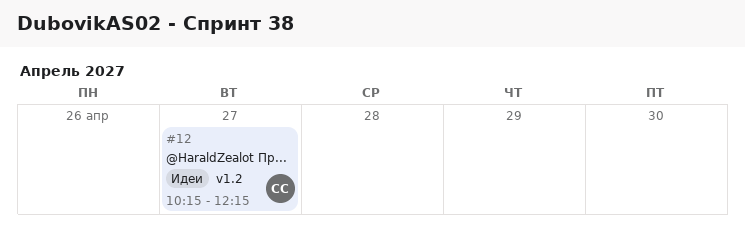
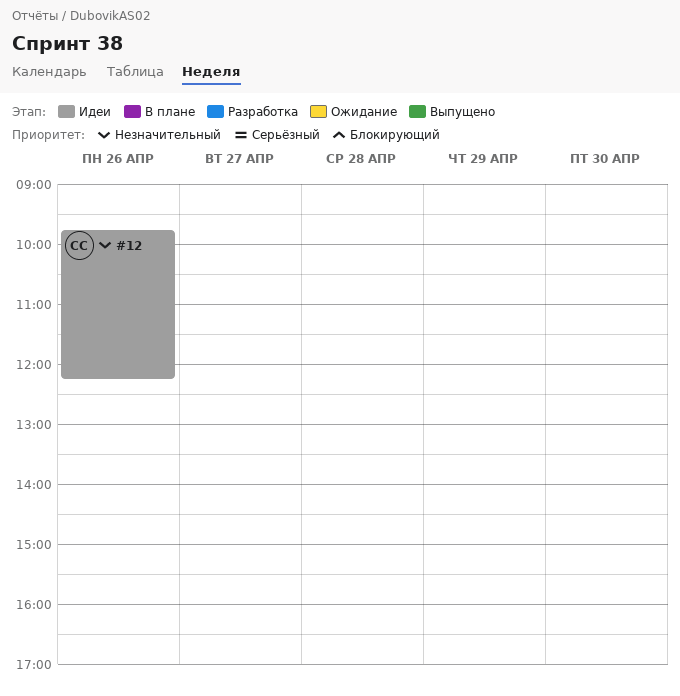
#12, day: Apr 27 -> Apr 26
#12, begins: 10:15 -> 09:45

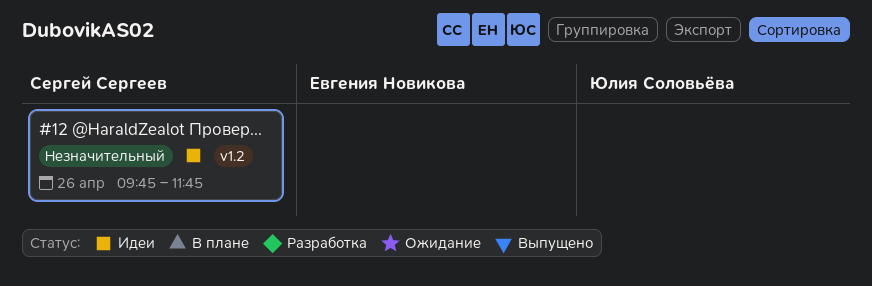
#12, ends: 12:15 -> 11:45

